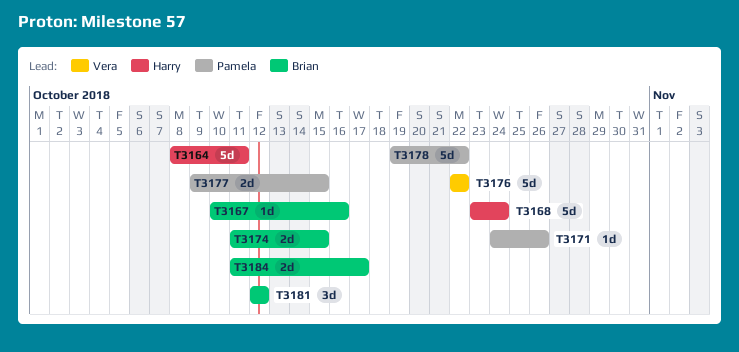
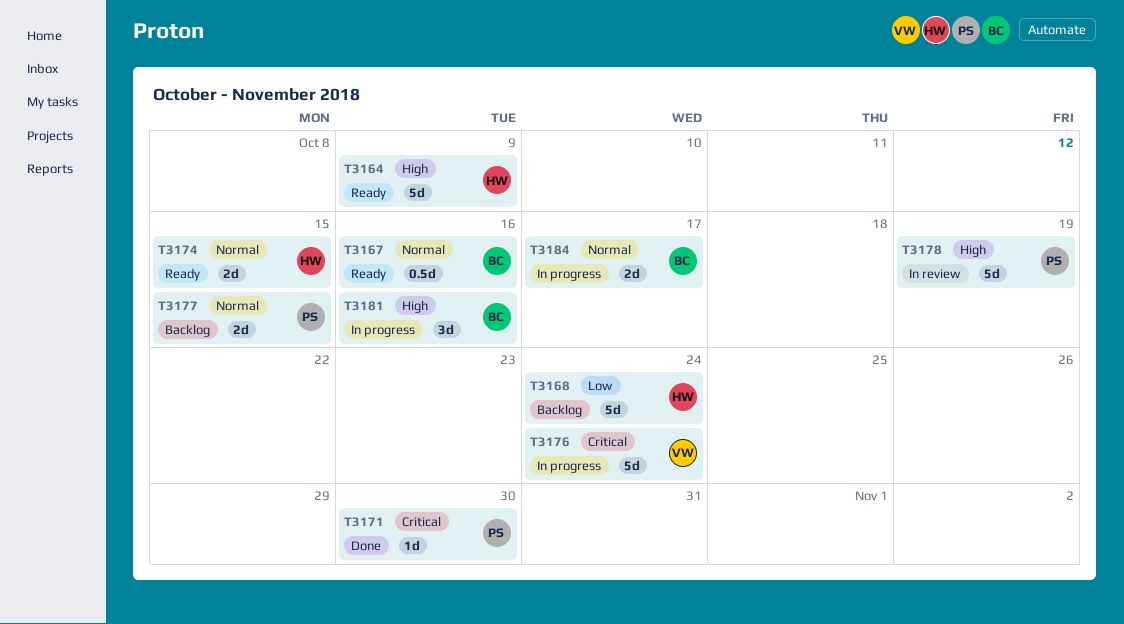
T3164, due: Oct 11 -> Oct 9
T3167, estimate: 1d -> 0.5d
T3171, due: Oct 26 -> Oct 30
T3174, owner: Brian -> Harry
T3176, due: Oct 22 -> Oct 24
T3178, due: Oct 22 -> Oct 19
T3181, due: Oct 12 -> Oct 16

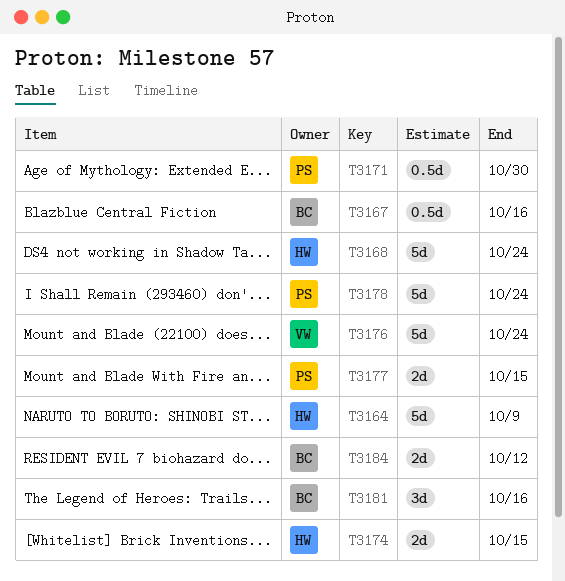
T3171, estimate: 1d -> 0.5d
T3178, due: Oct 19 -> Oct 24
T3184, due: Oct 17 -> Oct 12

